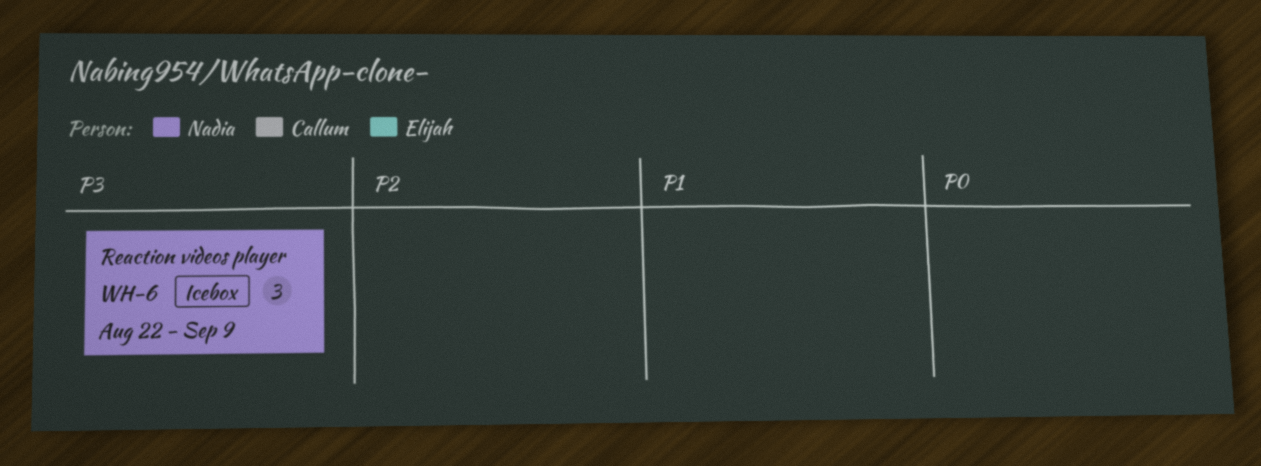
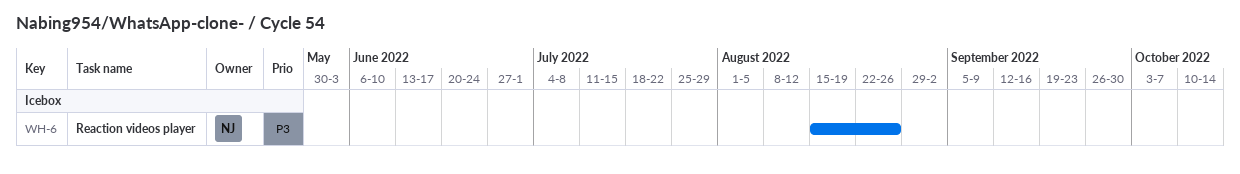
WH-6, start: Aug 22 -> Aug 15
WH-6, due: Sep 9 -> Aug 26

